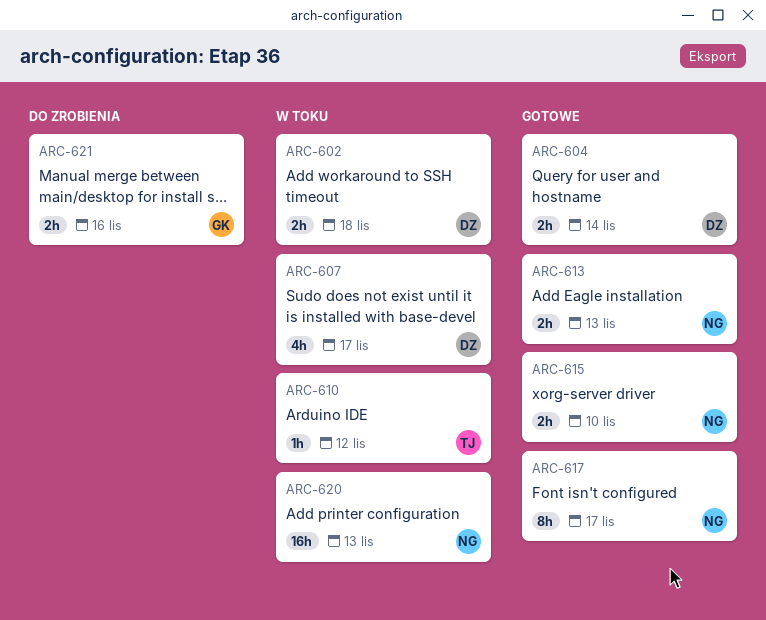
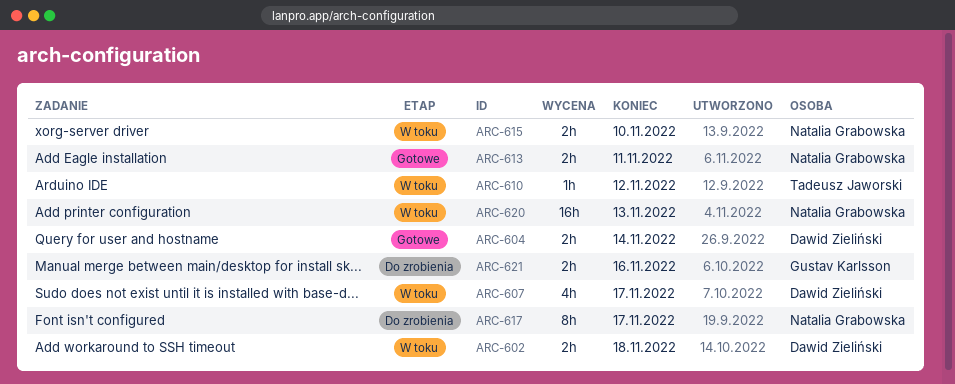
ARC-613, due: Nov 13 -> Nov 11
ARC-615, status: Gotowe -> W toku
ARC-617, status: Gotowe -> Do zrobienia

